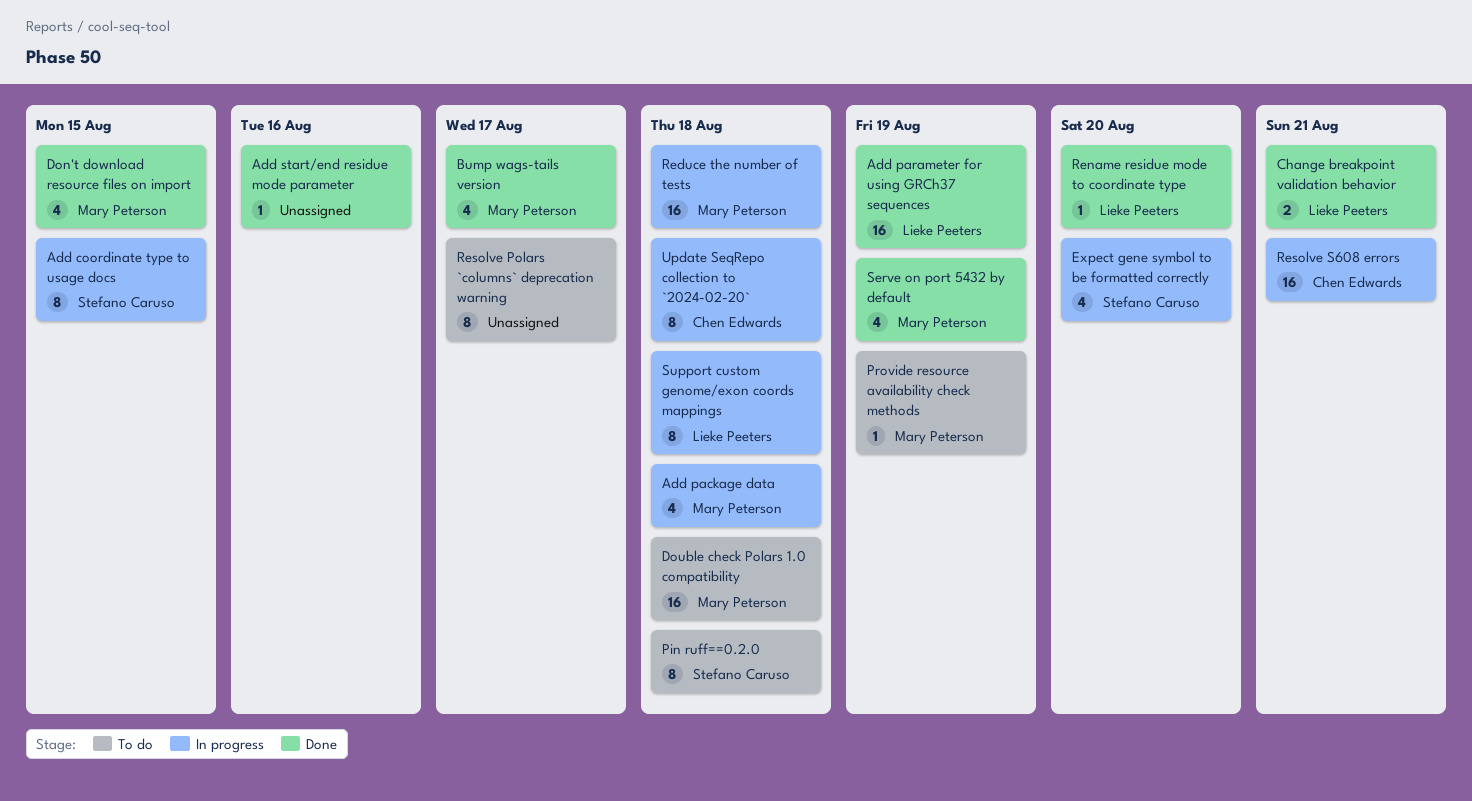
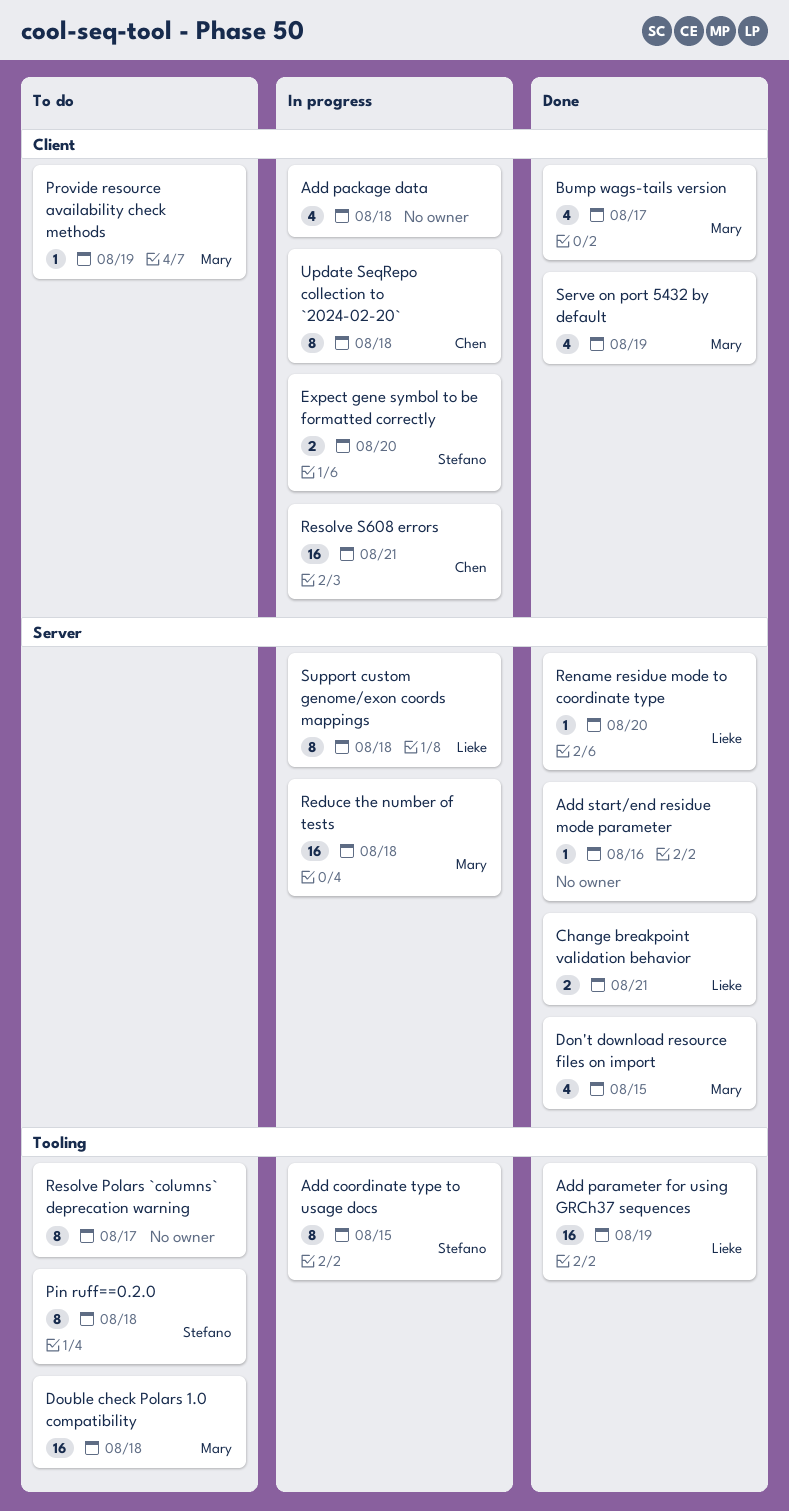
Add package data, owner: Mary Peterson -> none
Expect gene symbol to be formatted correctly, estimate: 4 -> 2

